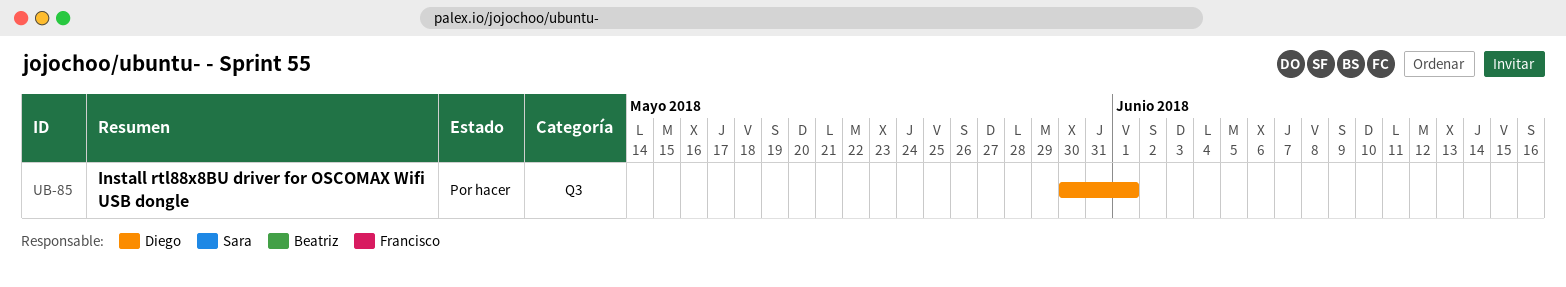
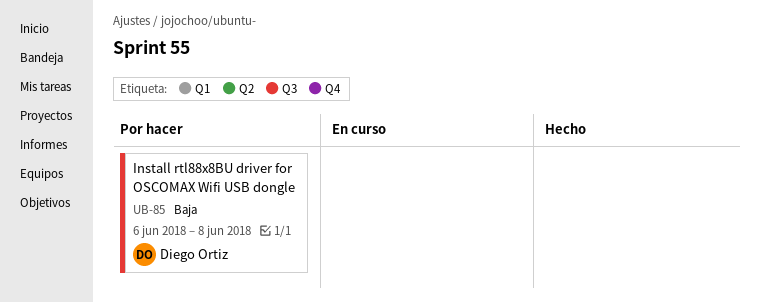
UB-85, start: May 30 -> Jun 6
UB-85, due: Jun 1 -> Jun 8

